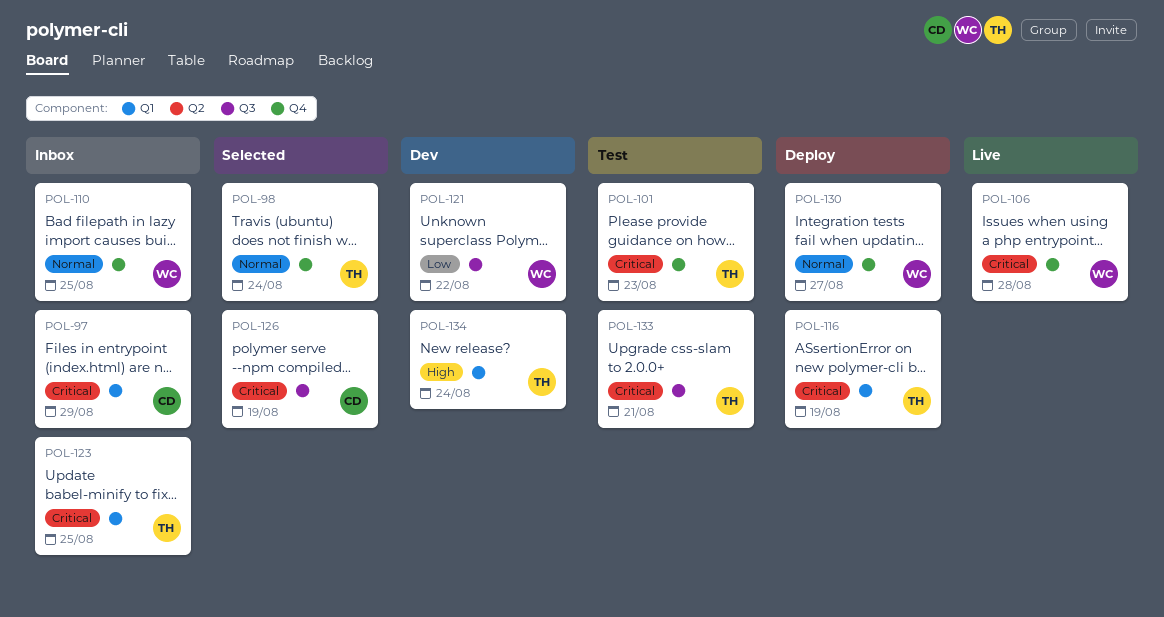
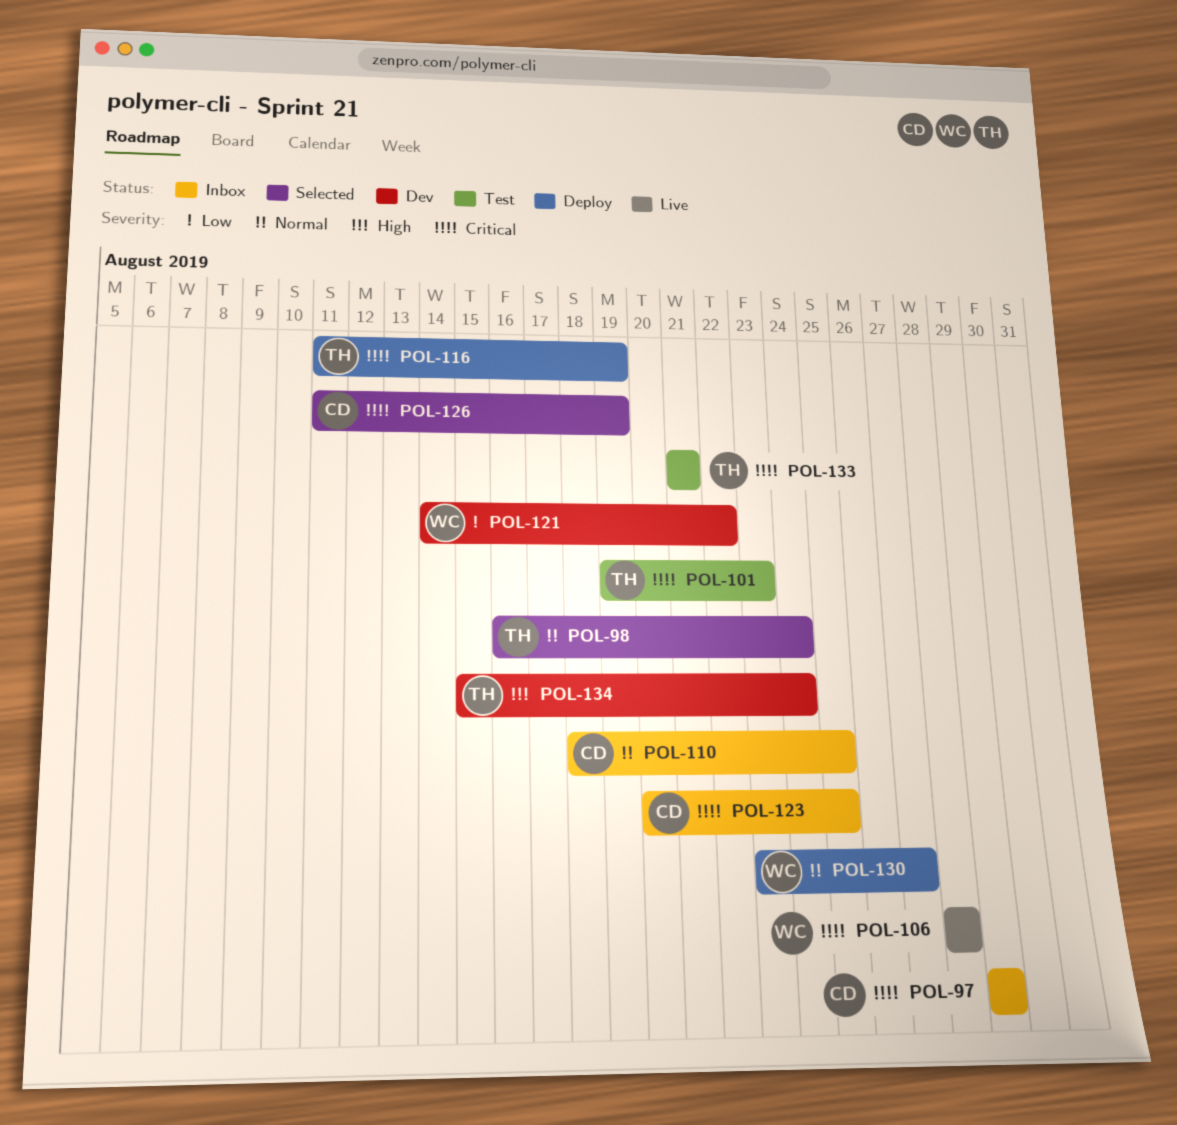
POL-110, owner: WC -> CD
POL-123, owner: TH -> CD

